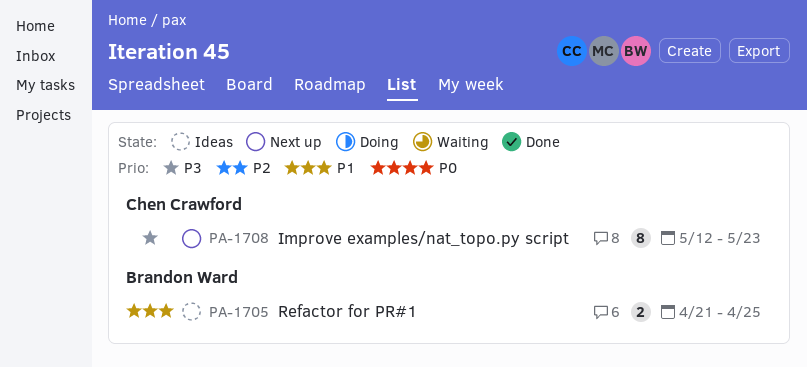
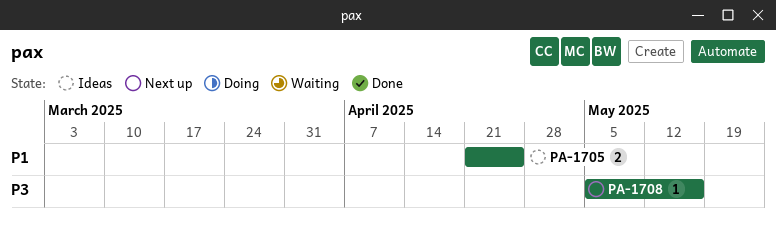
PA-1708, estimate: 8 -> 1
PA-1708, start: May 12 -> May 5
PA-1708, due: May 23 -> May 16

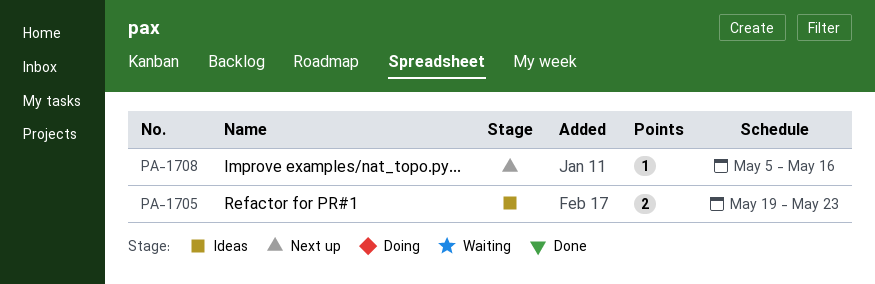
PA-1705, start: Apr 21 -> May 19
PA-1705, due: Apr 25 -> May 23

